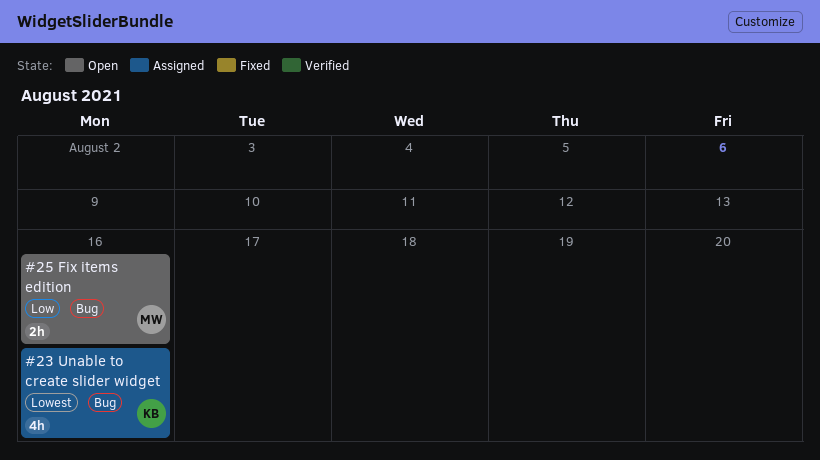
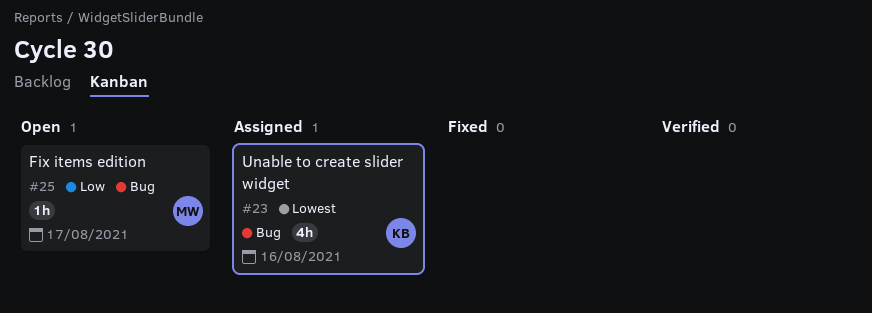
#25, estimate: 2h -> 1h
#25, due: Aug 16 -> Aug 17

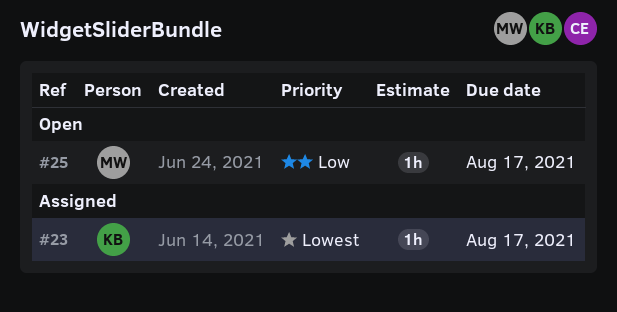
#23, estimate: 4h -> 1h
#23, due: Aug 16 -> Aug 17

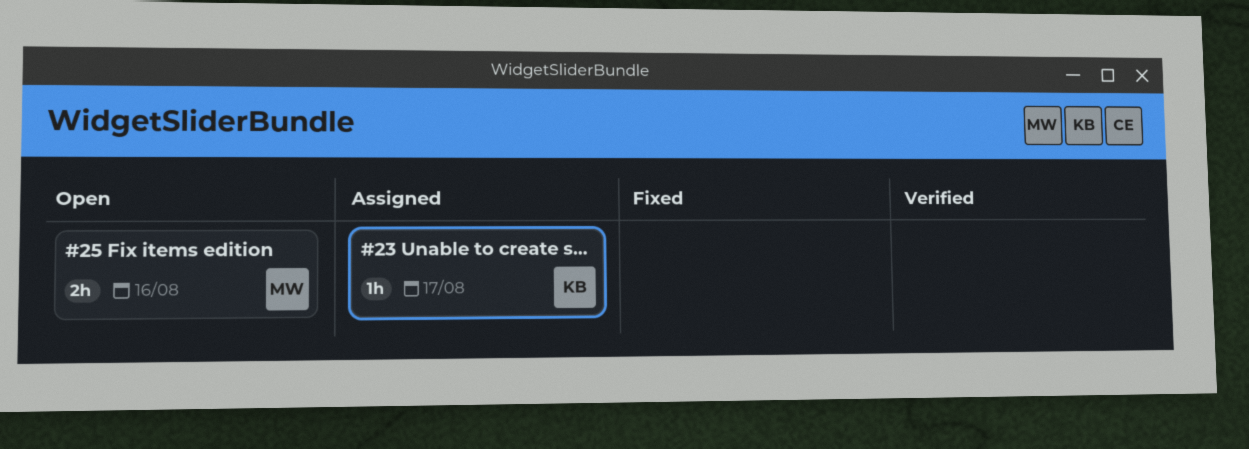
#25, estimate: 1h -> 2h
#25, due: Aug 17 -> Aug 16

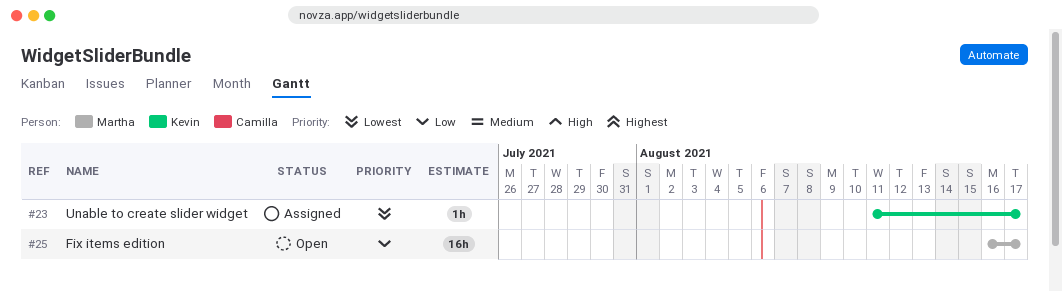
#25, estimate: 2h -> 16h
#25, due: Aug 16 -> Aug 17

